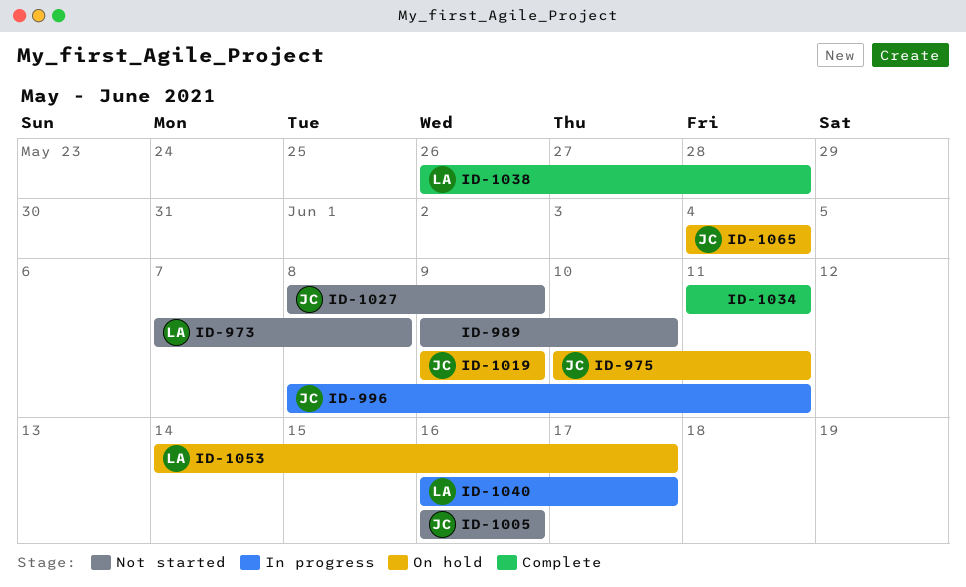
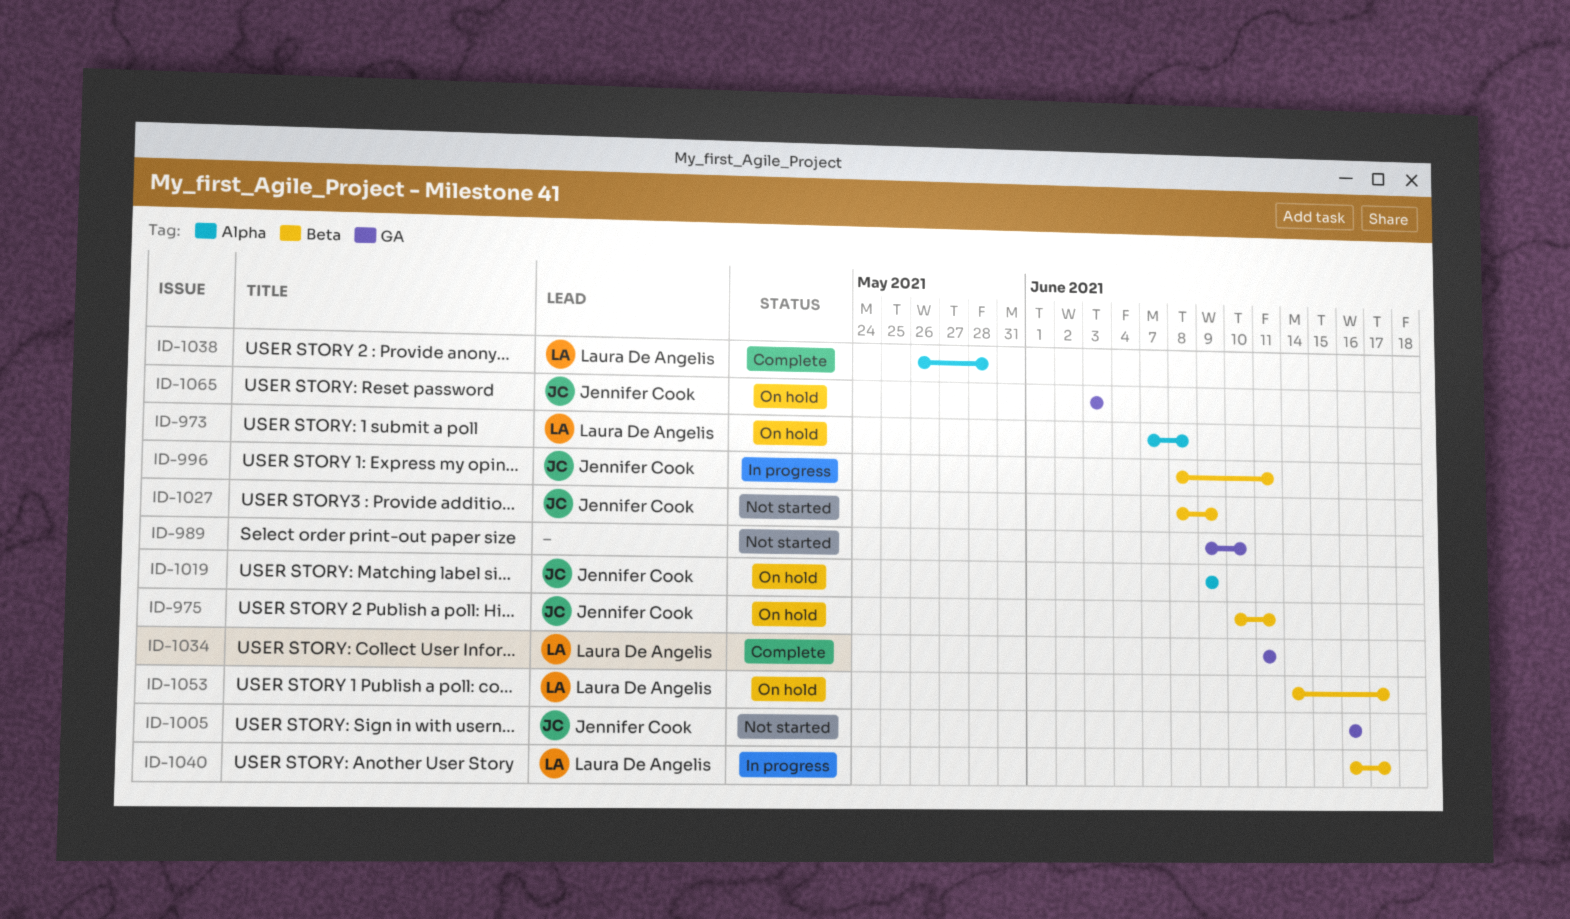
ID-973, status: Not started -> On hold
ID-1034, owner: none -> Laura De Angelis
ID-1065, start: Jun 4 -> Jun 3
ID-1065, due: Jun 4 -> Jun 3

